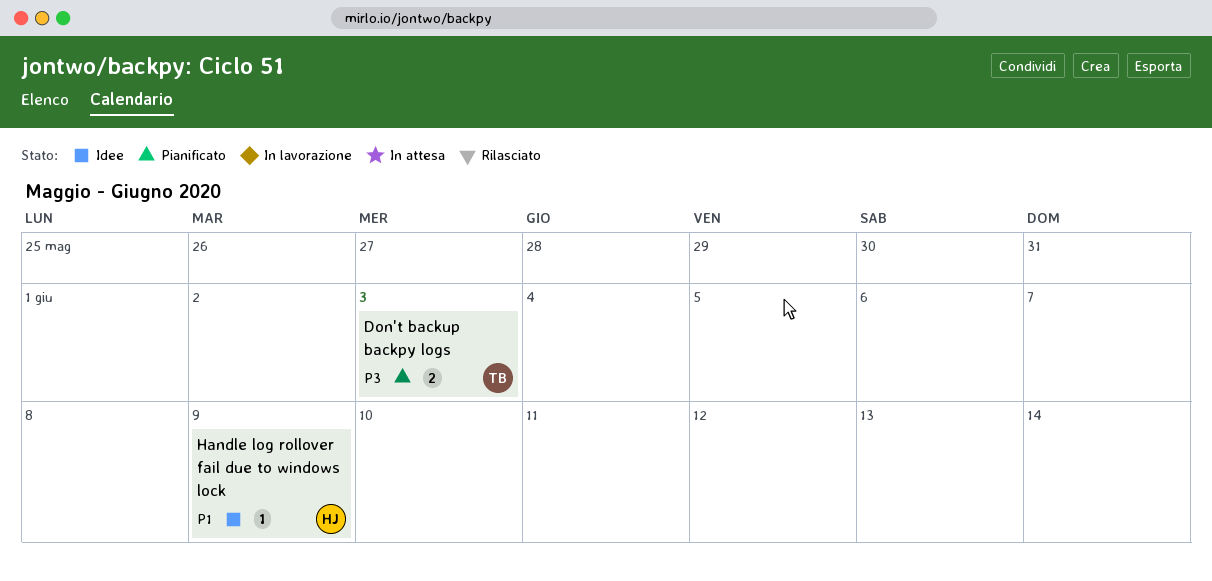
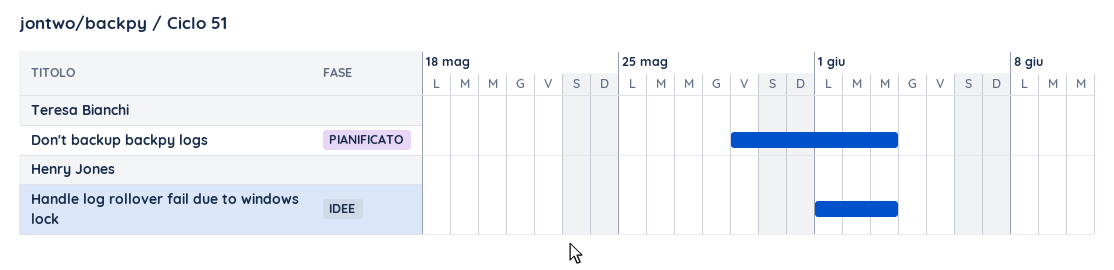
Handle log rollover fail due to windows lock, due: Jun 9 -> Jun 3

